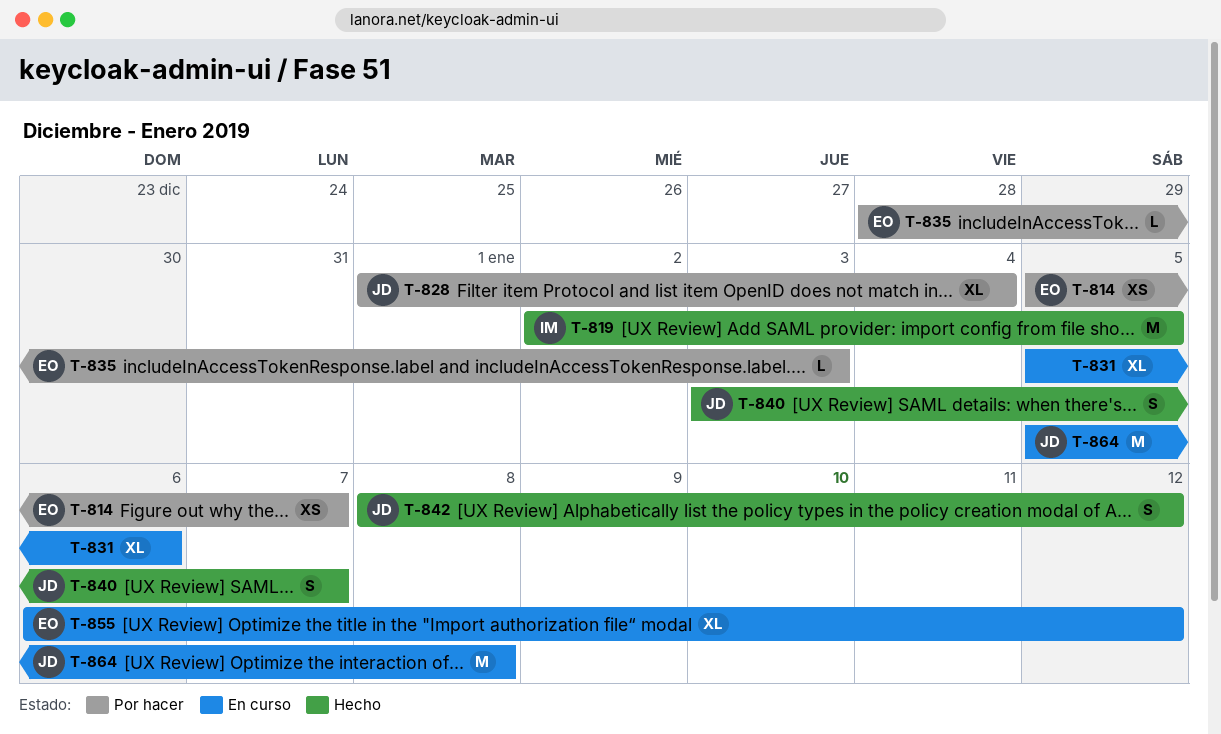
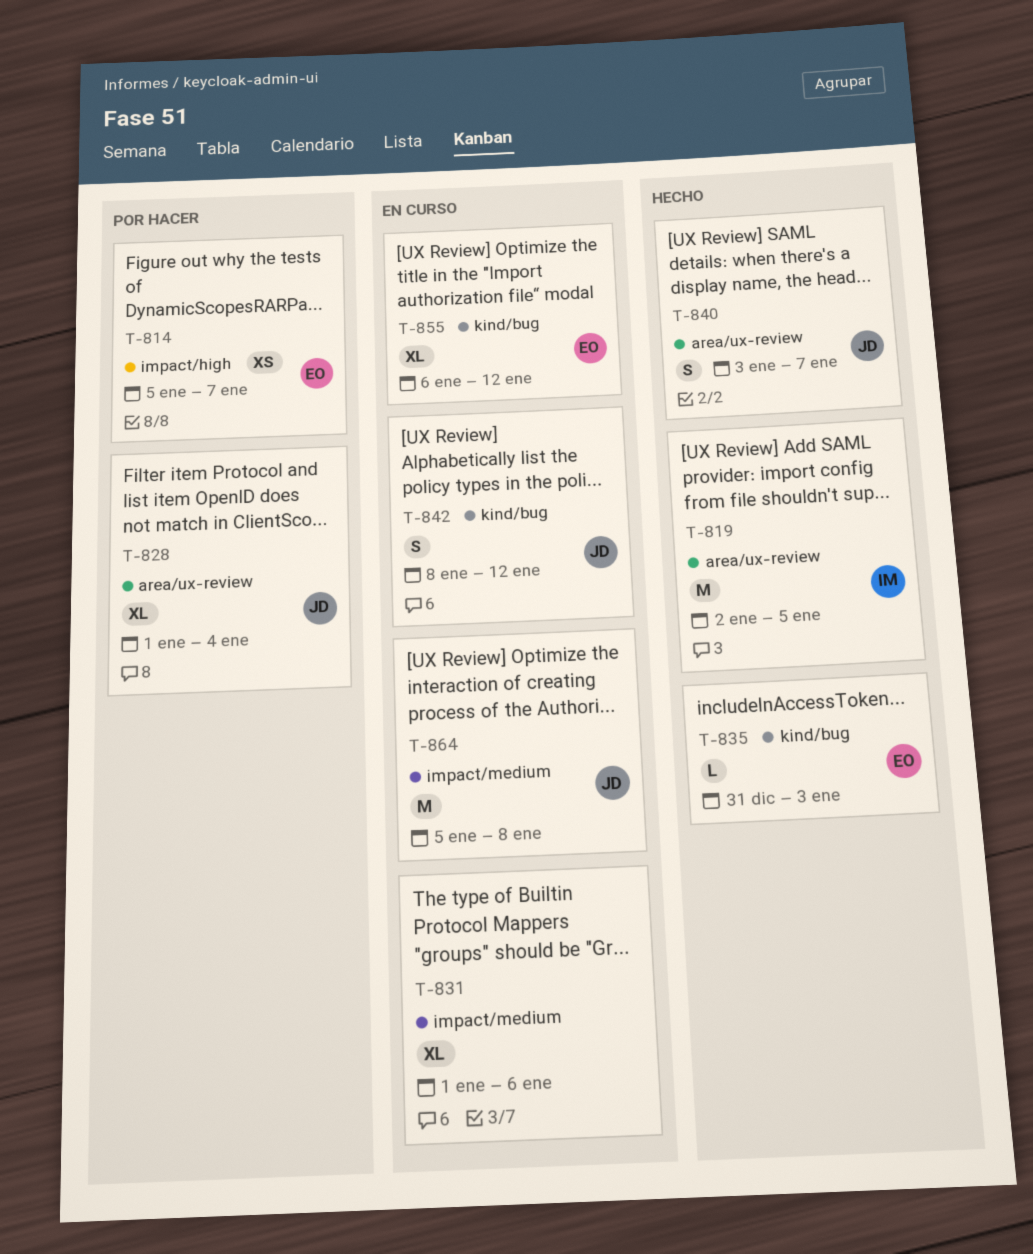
T-831, start: Jan 5 -> Jan 1
T-835, status: Por hacer -> Hecho
T-835, start: Dec 28 -> Dec 31
T-842, status: Hecho -> En curso

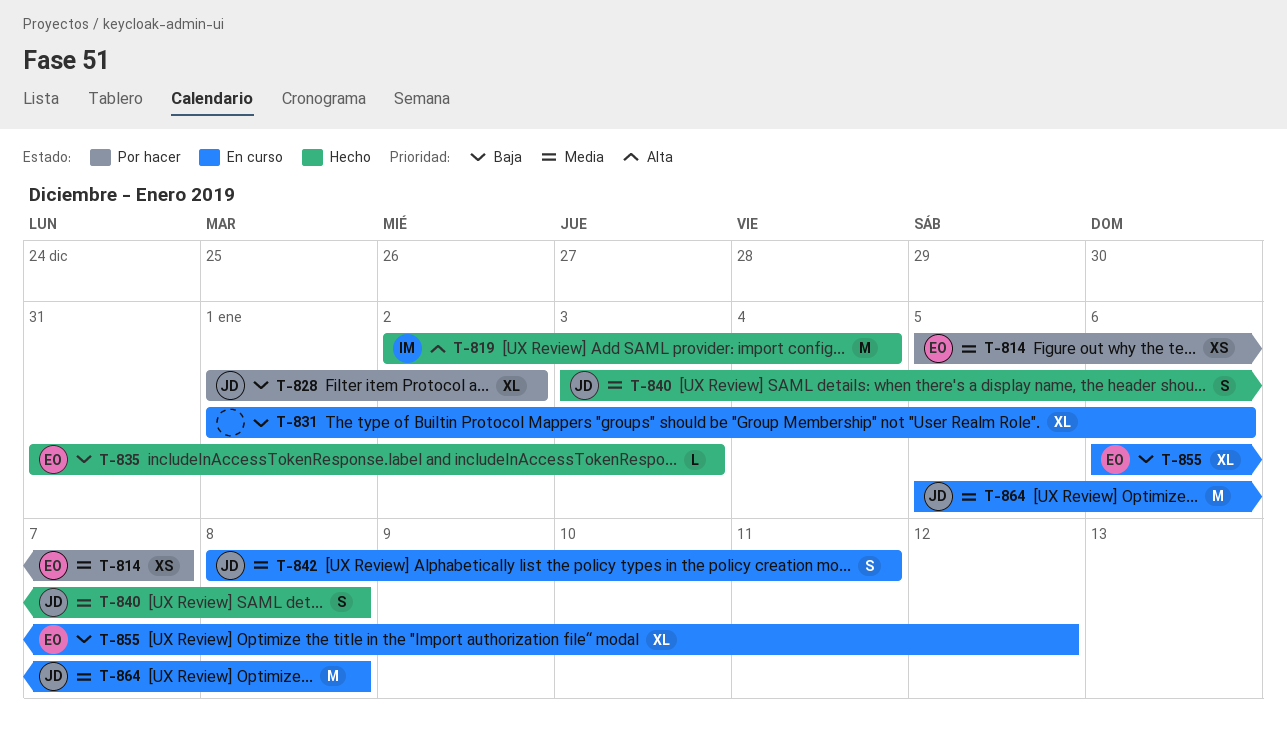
T-819, due: Jan 5 -> Jan 4
T-828, due: Jan 4 -> Jan 2
T-840, due: Jan 7 -> Jan 8
T-842, due: Jan 12 -> Jan 11

